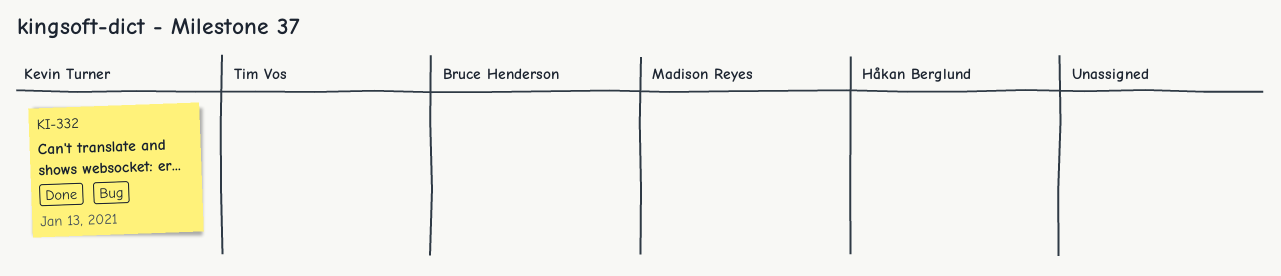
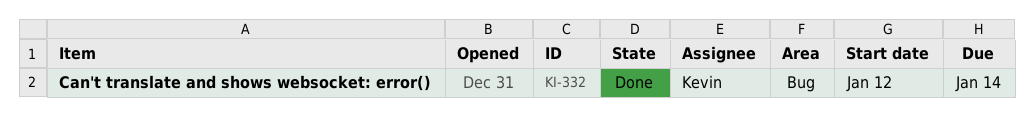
KI-332, due: Jan 13 -> Jan 14

